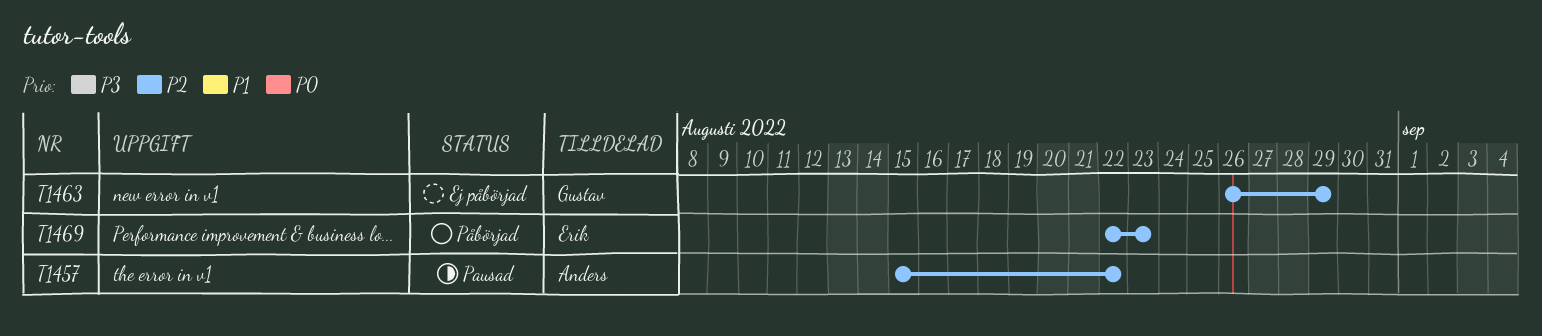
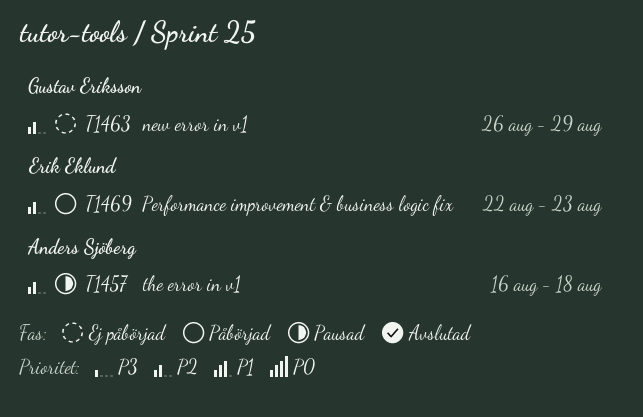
T1457, start: Aug 15 -> Aug 16
T1457, due: Aug 22 -> Aug 18

